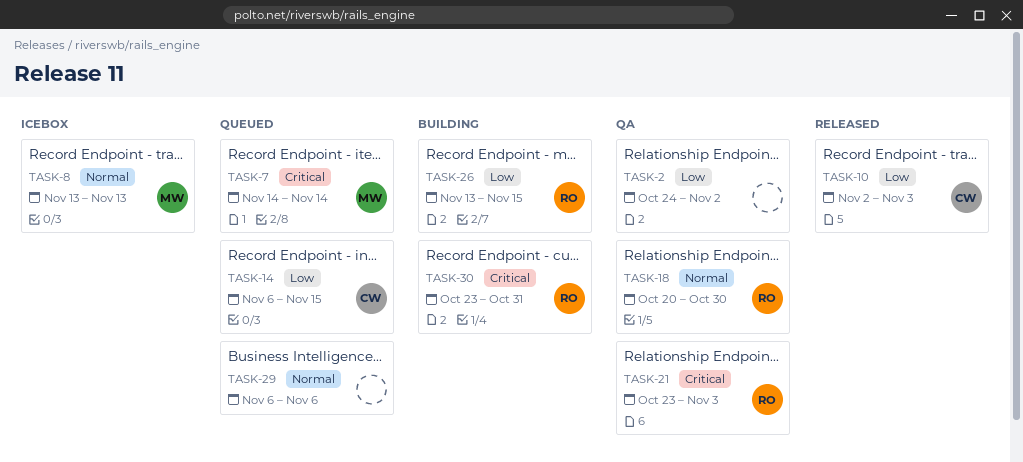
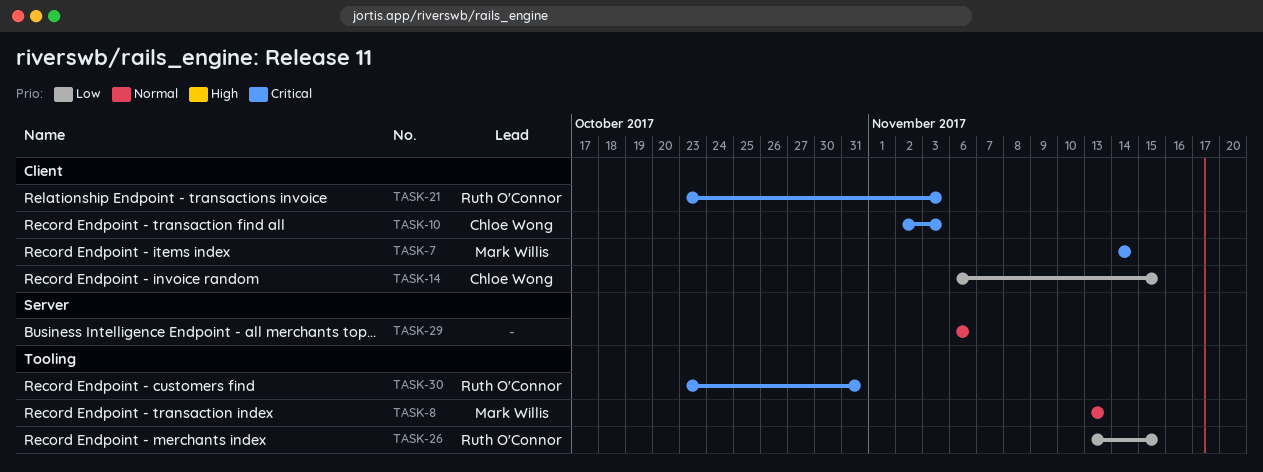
TASK-2: present -> none
TASK-10, priority: Low -> Critical
TASK-18: present -> none

